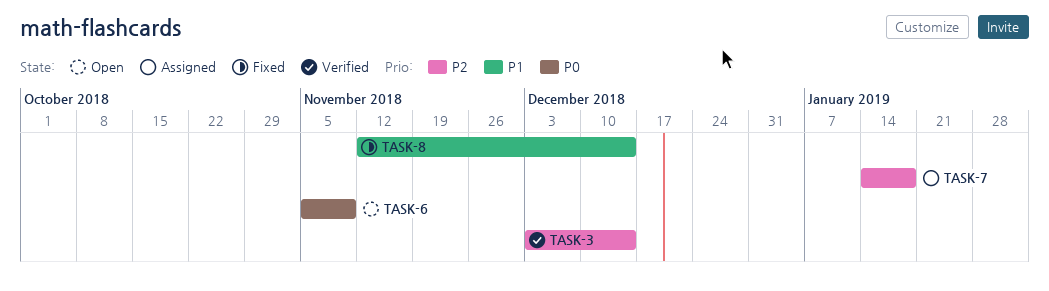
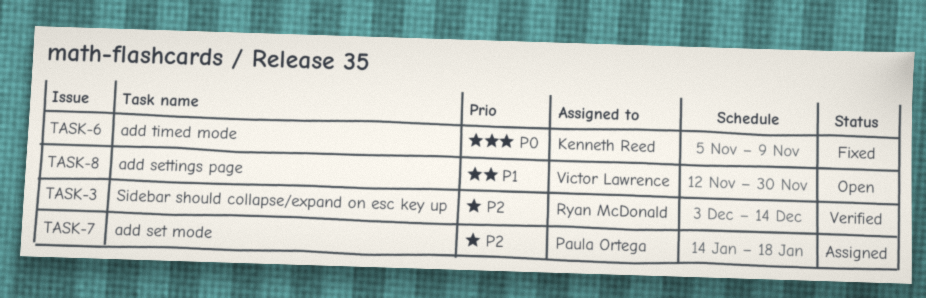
TASK-6, status: Open -> Fixed
TASK-8, status: Fixed -> Open
TASK-8, due: Dec 14 -> Nov 30

